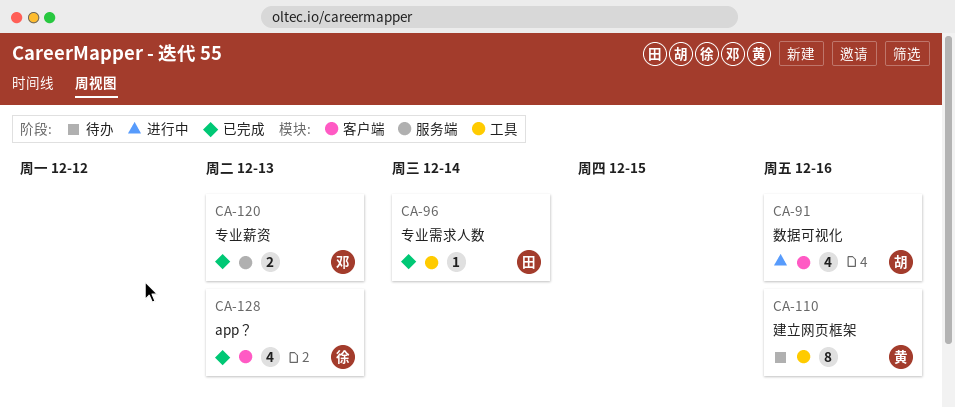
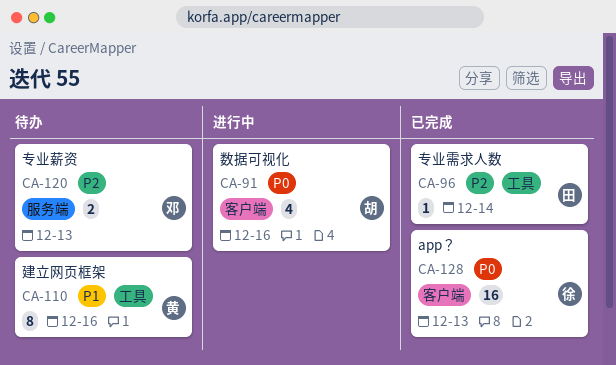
CA-120, status: 已完成 -> 待办
CA-128, estimate: 4 -> 16

